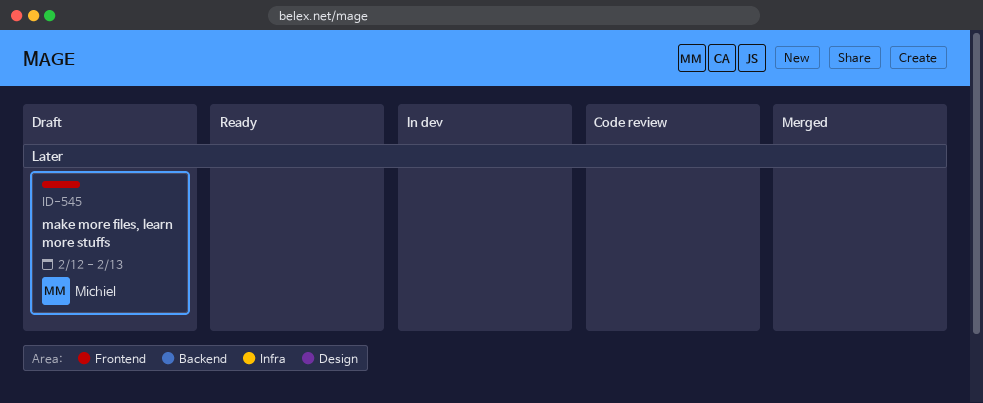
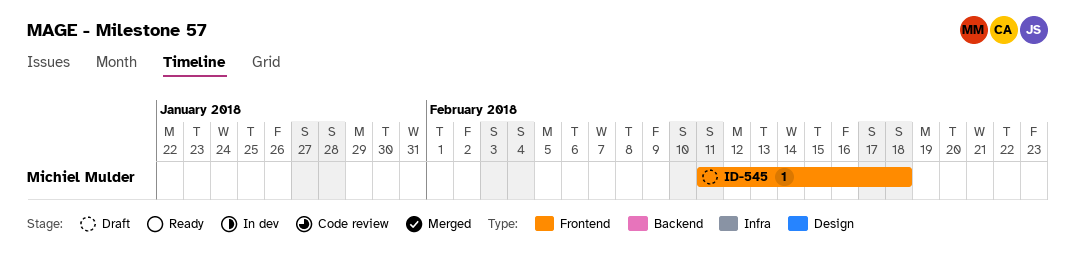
ID-545, start: Feb 12 -> Feb 11
ID-545, due: Feb 13 -> Feb 18

